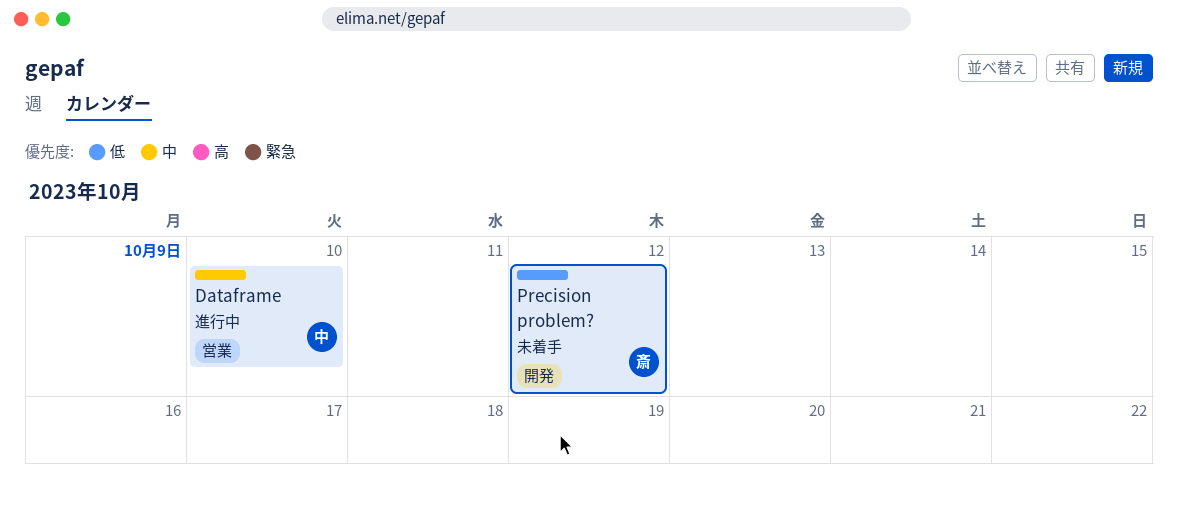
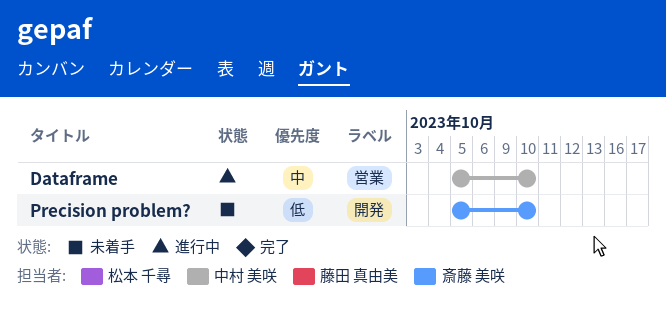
Precision problem?, due: Oct 12 -> Oct 10

